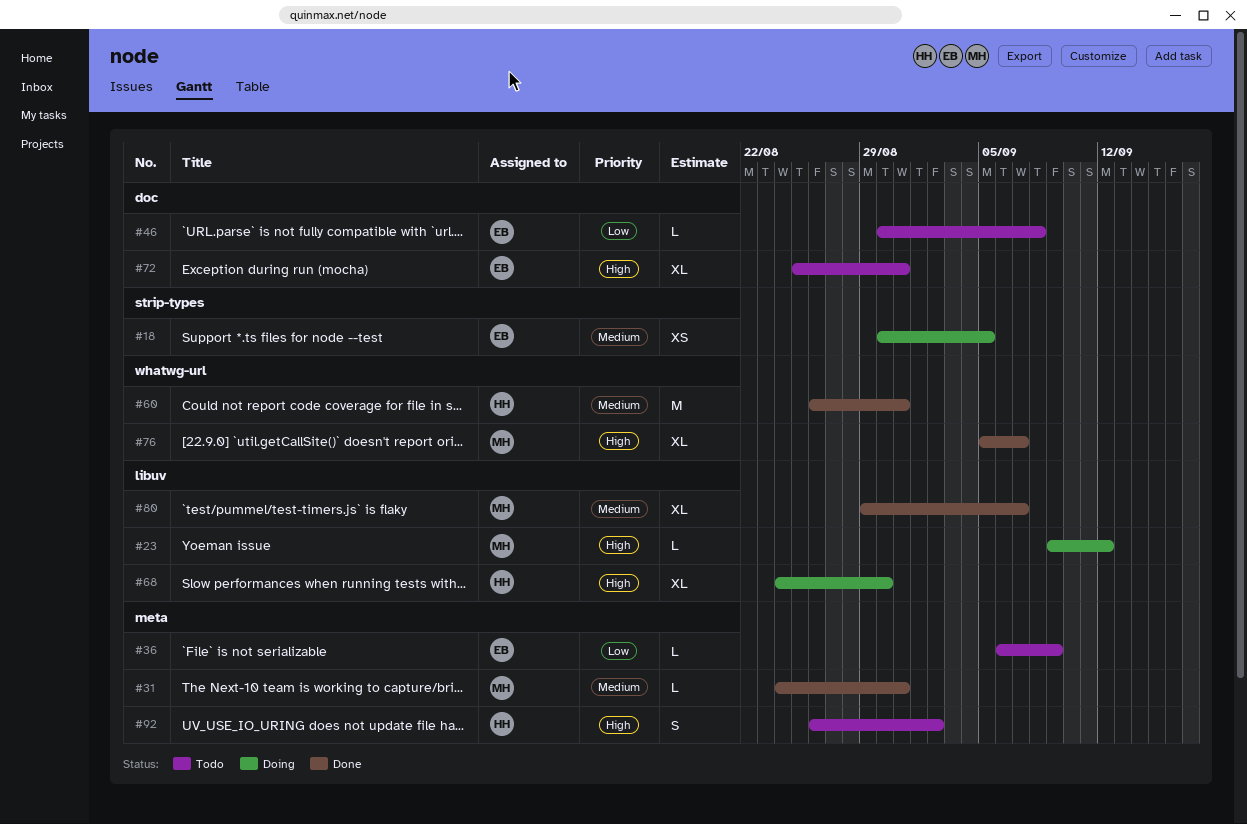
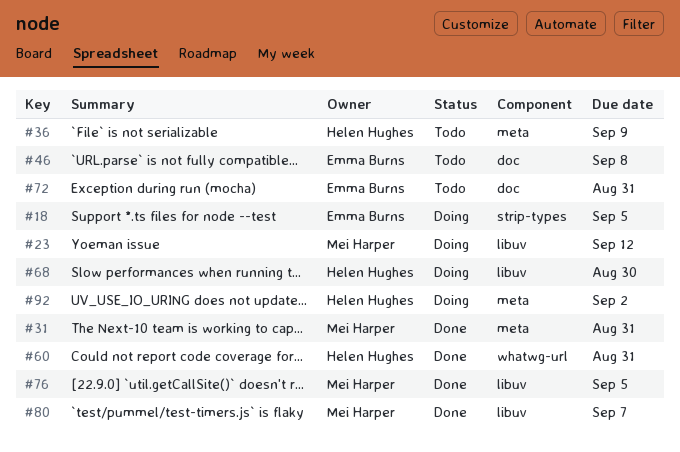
#36, owner: Emma Burns -> Helen Hughes
#76, label: whatwg-url -> libuv
#76, due: Sep 7 -> Sep 5
#92, status: Todo -> Doing

